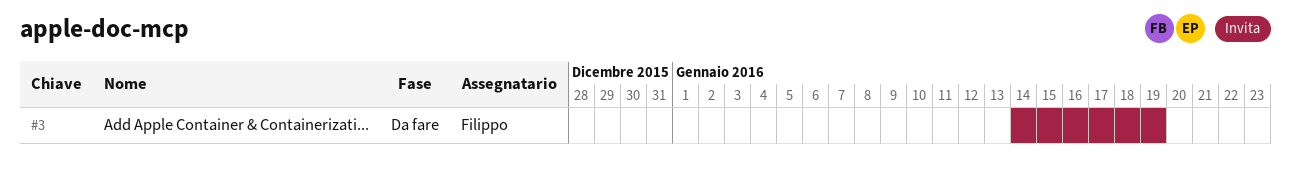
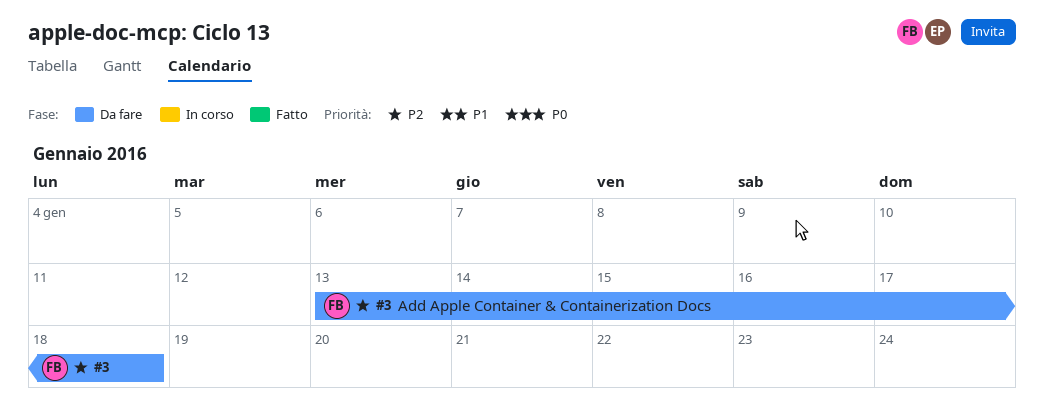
#3, start: Jan 14 -> Jan 13
#3, due: Jan 19 -> Jan 18

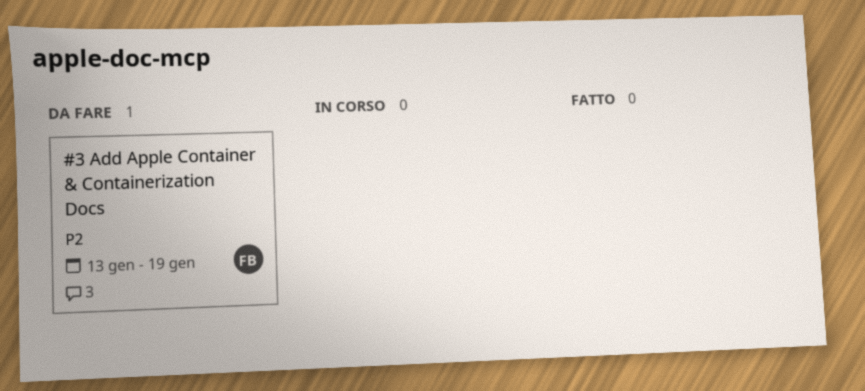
#3, due: Jan 18 -> Jan 19

